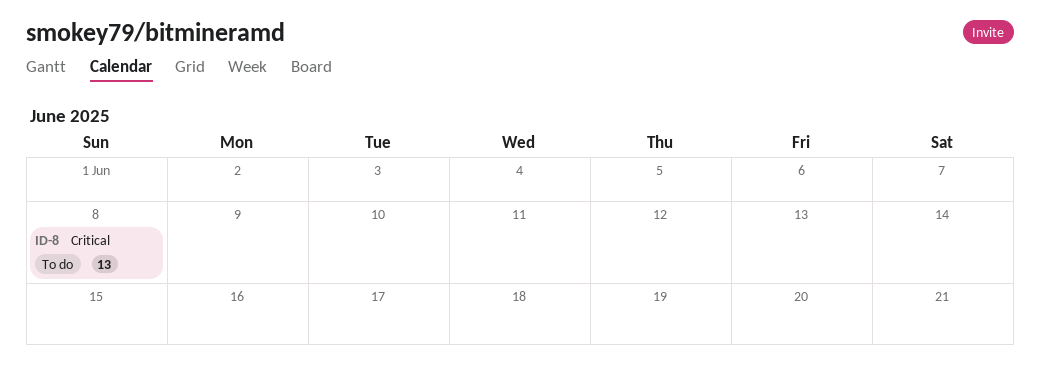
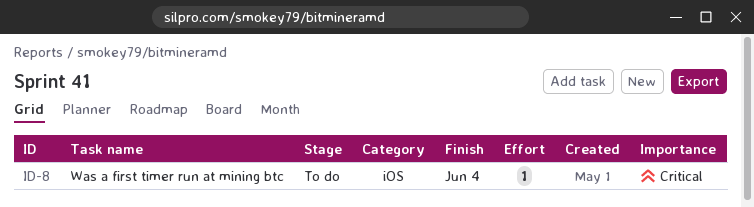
ID-8, estimate: 13 -> 1
ID-8, due: Jun 8 -> Jun 4

